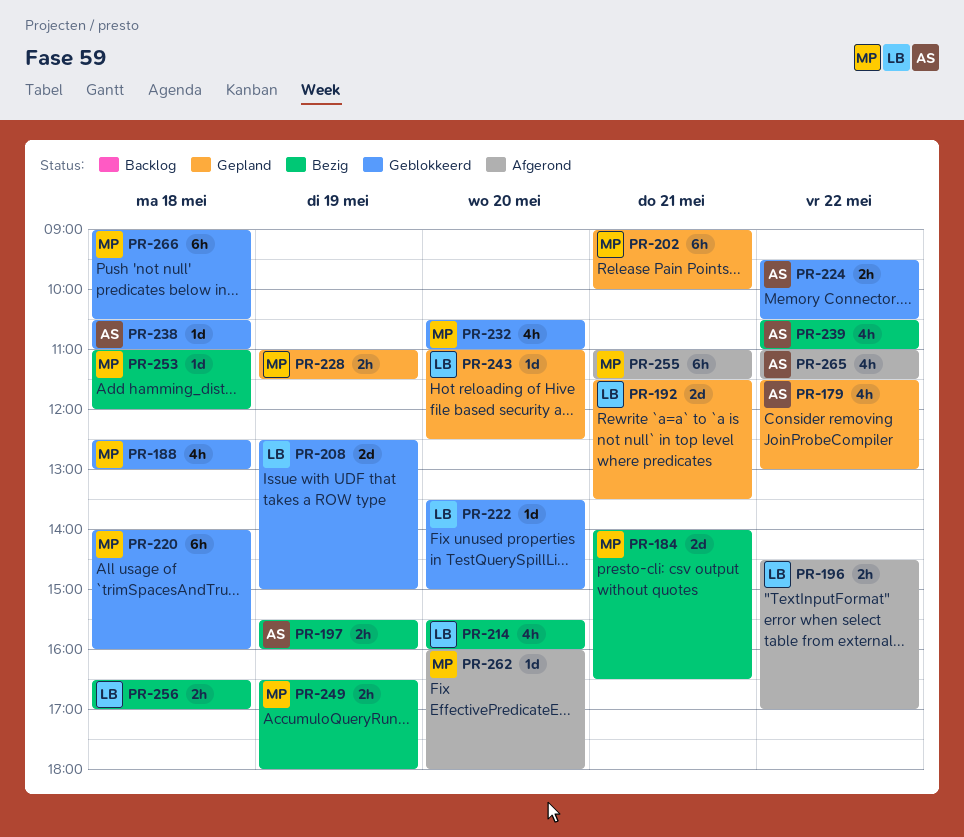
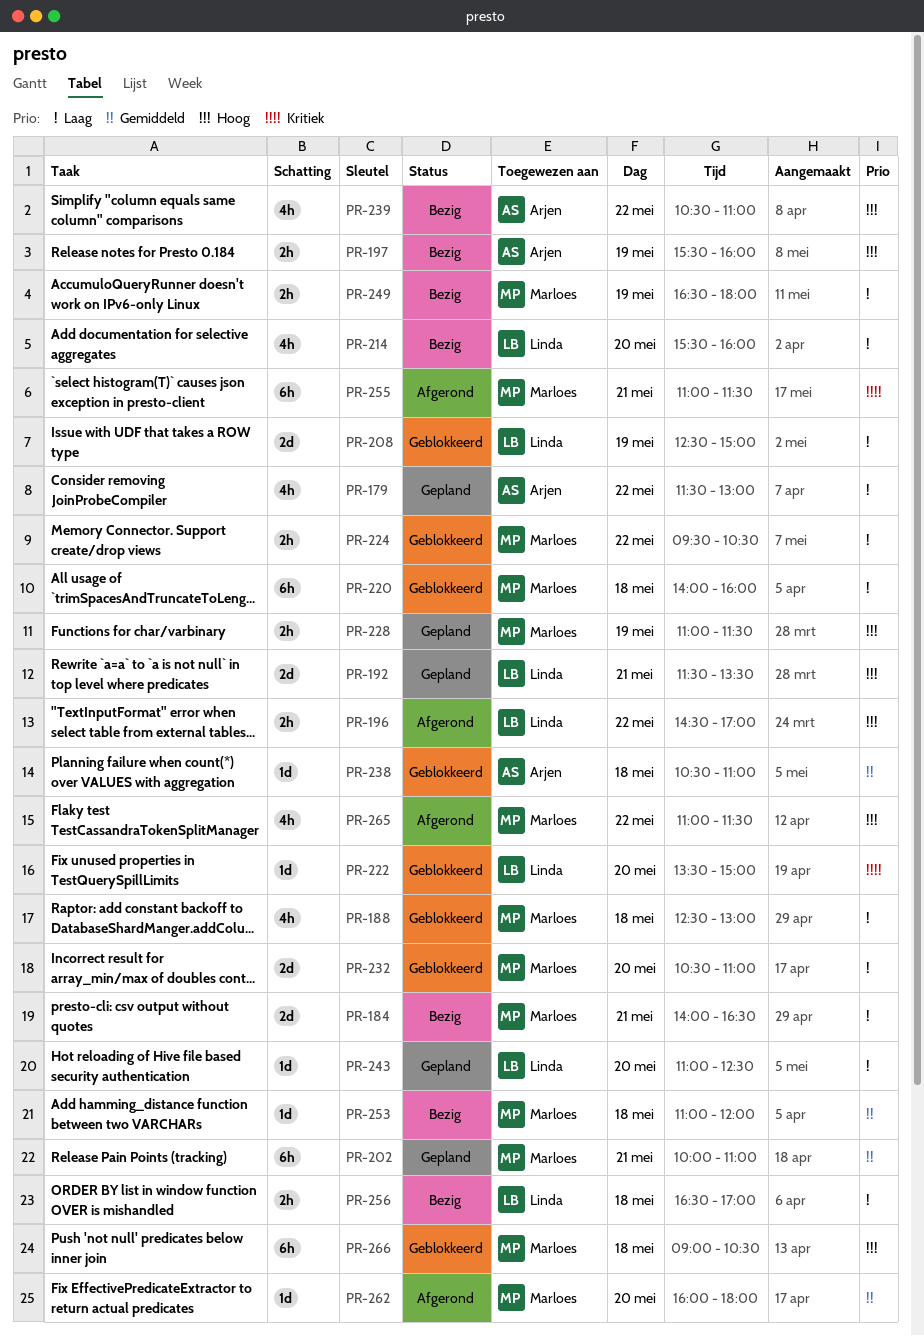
PR-202, begins: 09:00 -> 10:00
PR-202, ends: 10:00 -> 11:00
PR-224, owner: Arjen -> Marloes
PR-232, estimate: 4h -> 2d
PR-265, owner: Arjen -> Marloes

